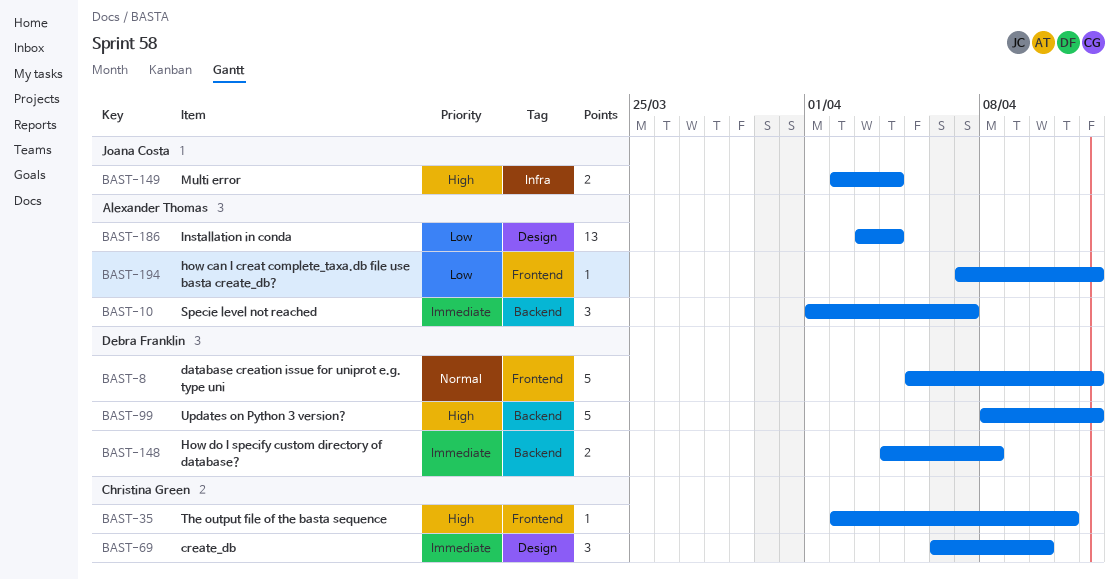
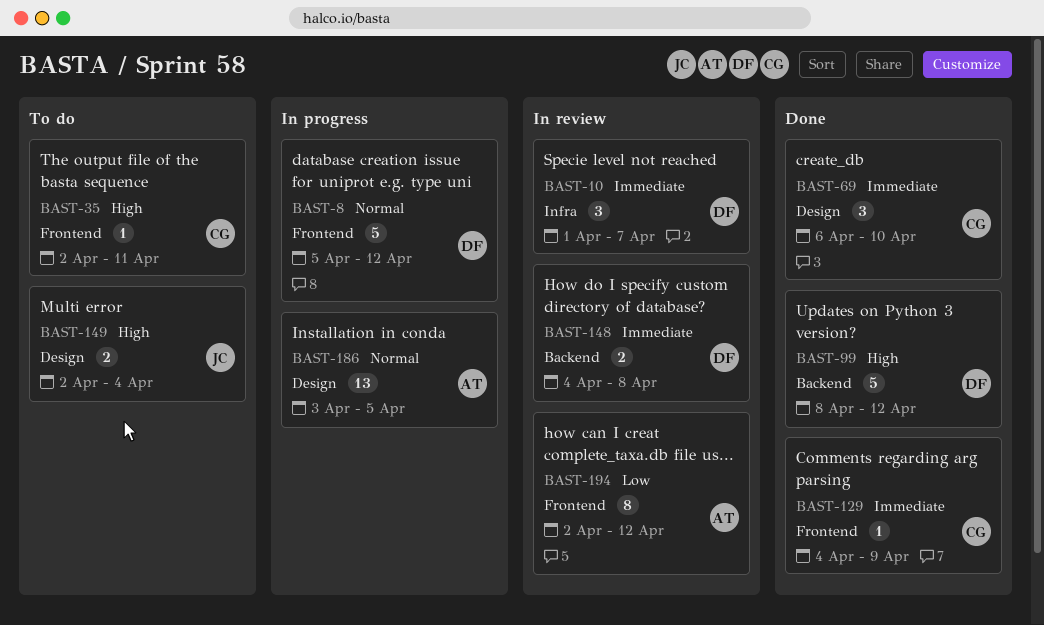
BAST-10, owner: Alexander Thomas -> Debra Franklin
BAST-10, label: Backend -> Infra
BAST-129: none -> present
BAST-149, label: Infra -> Design
BAST-186, priority: Low -> Normal
BAST-186, due: Apr 4 -> Apr 5
BAST-194, estimate: 1 -> 8
BAST-194, start: Apr 7 -> Apr 2

